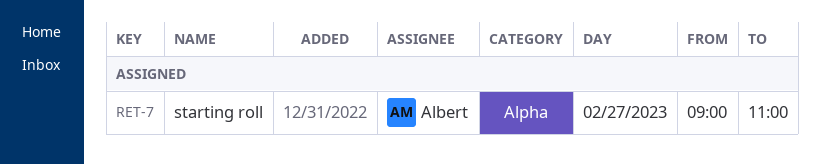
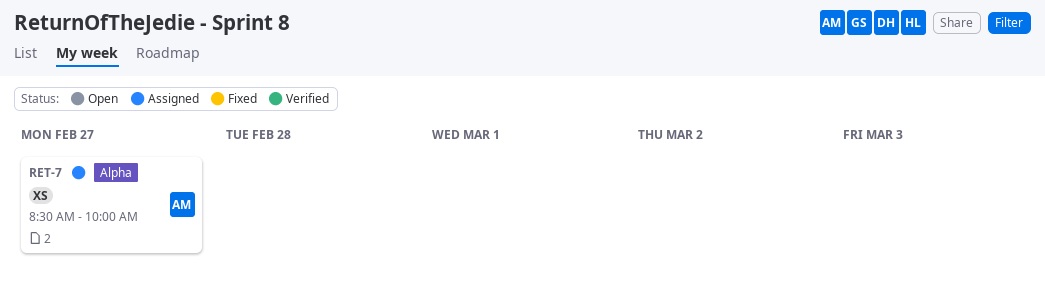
RET-7, begins: 09:00 -> 08:30
RET-7, ends: 11:00 -> 10:00

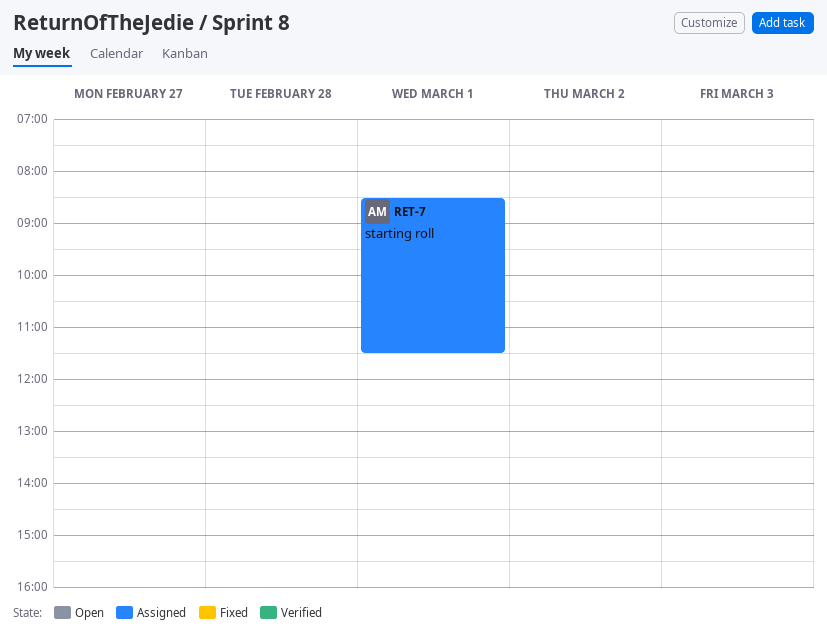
RET-7, day: Feb 27 -> Mar 1
RET-7, ends: 10:00 -> 11:30

